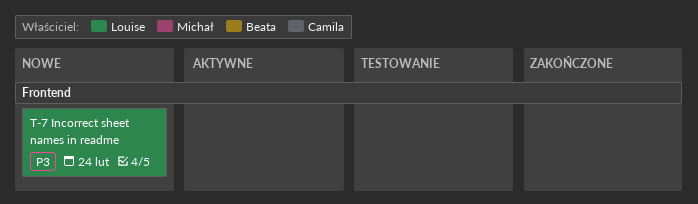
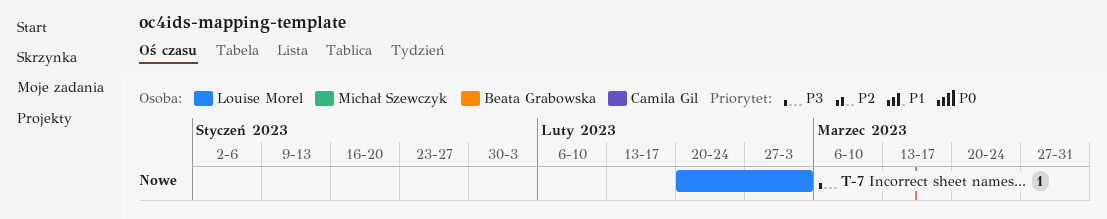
T-7, due: Feb 24 -> Mar 3

